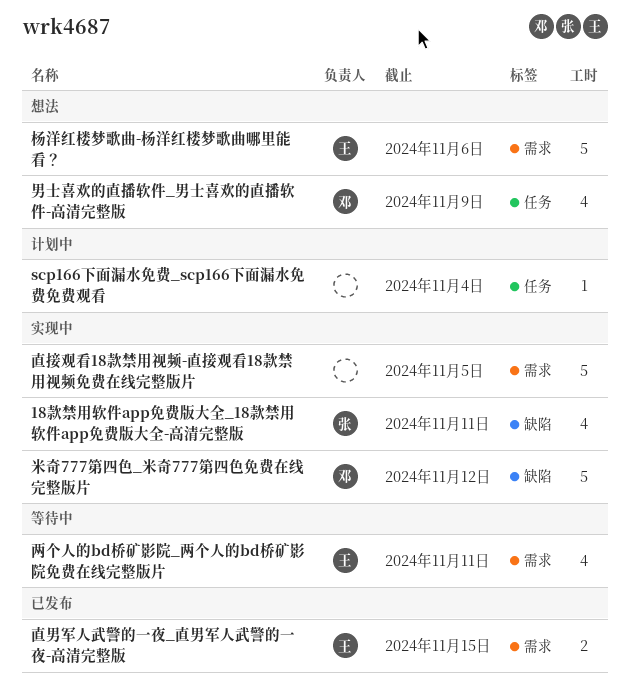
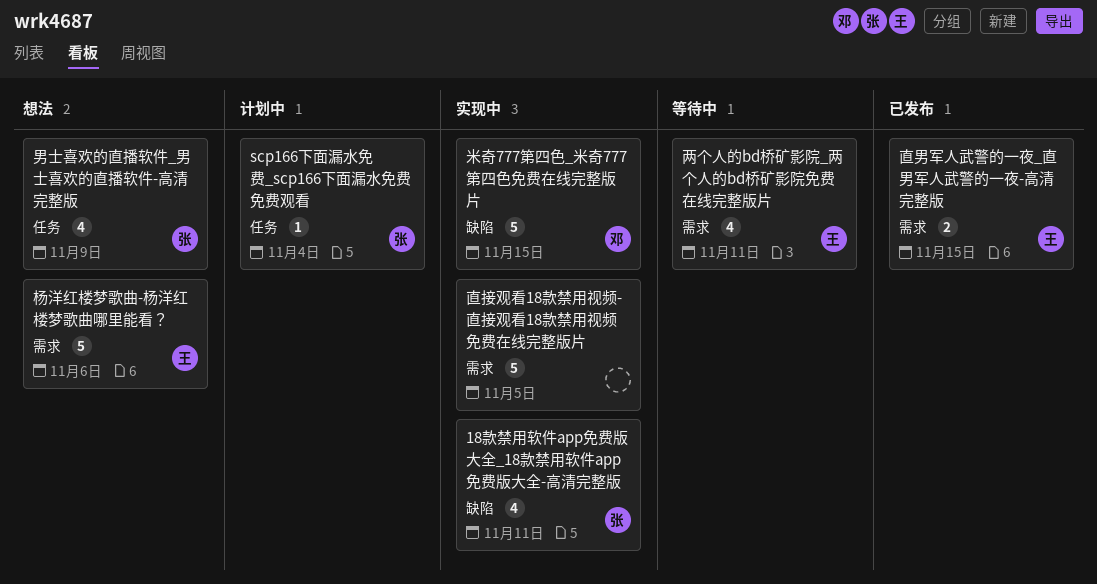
scp166下面漏水免费_scp166下面漏水免费免费观看, owner: none -> 张
男士喜欢的直播软件_男士喜欢的直播软件-高清完整版, owner: 邓 -> 张
米奇777第四色_米奇777第四色免费在线完整版片, due: Nov 12 -> Nov 15

